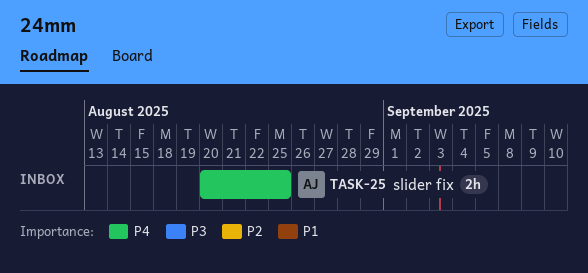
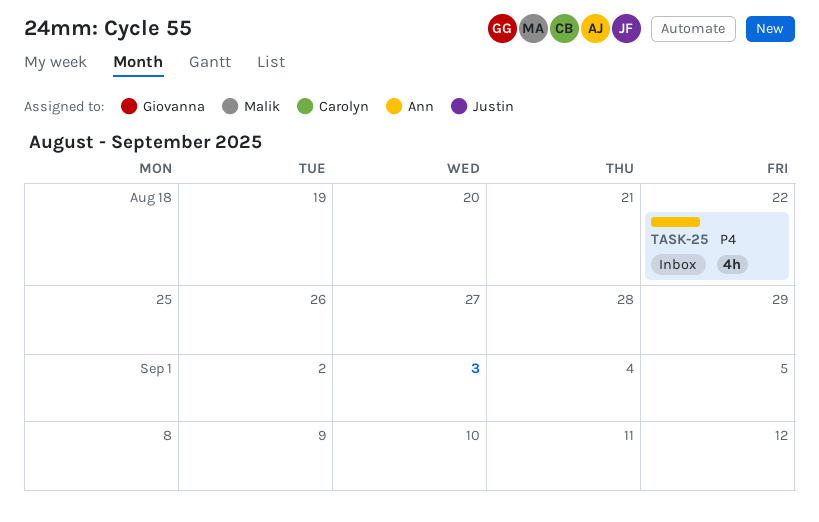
TASK-25, estimate: 2h -> 4h
TASK-25, due: Aug 25 -> Aug 22

